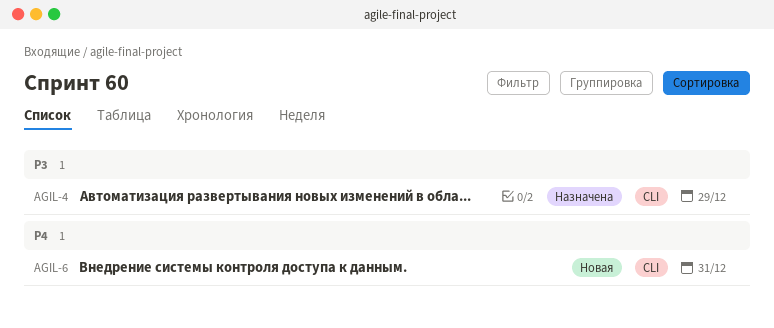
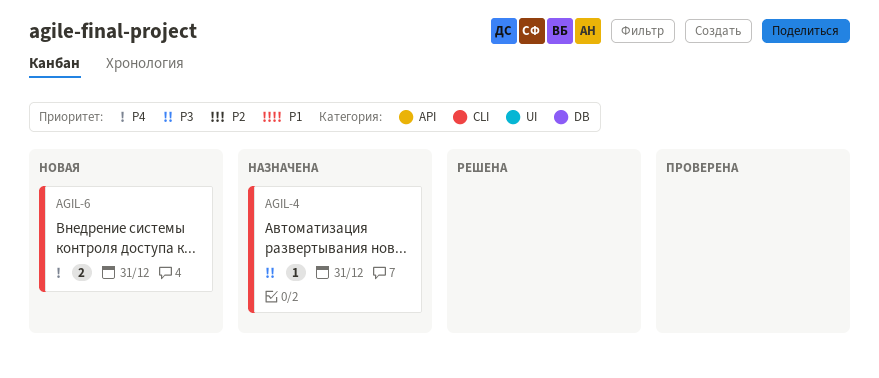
AGIL-4, due: Dec 29 -> Dec 31

